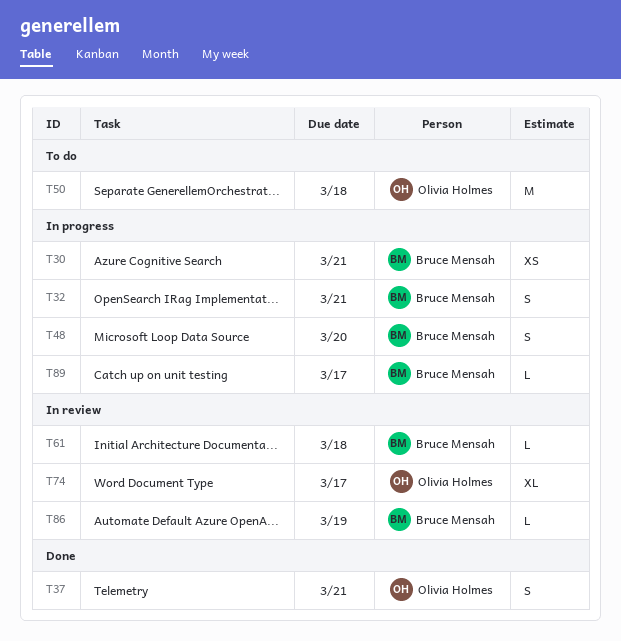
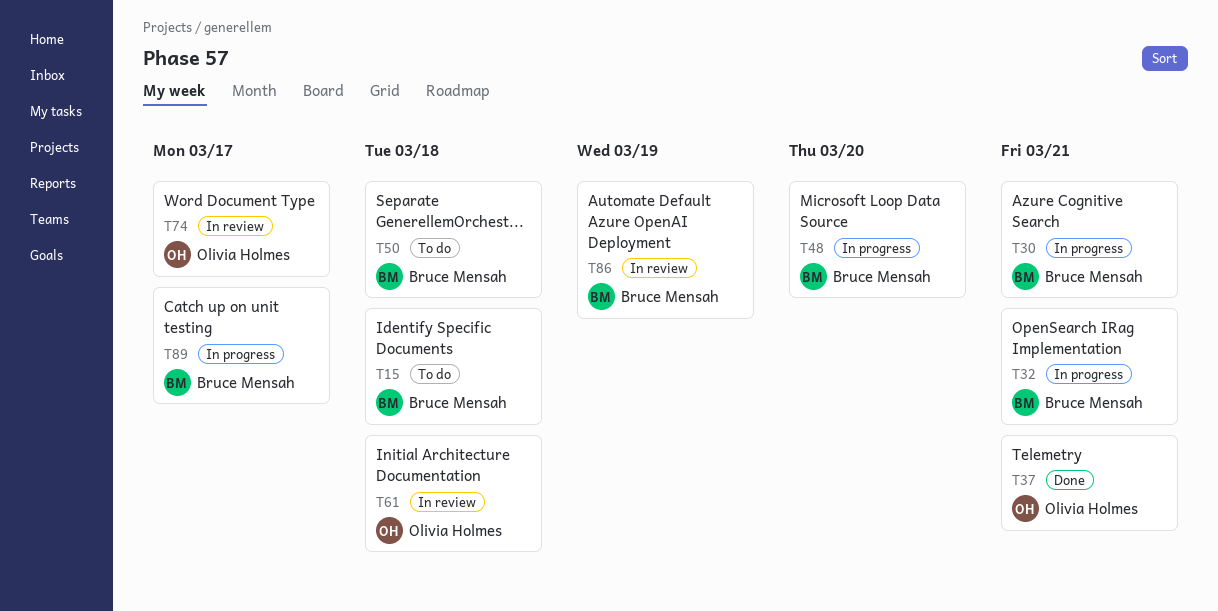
T15: none -> present
T50, owner: Olivia Holmes -> Bruce Mensah
T61, owner: Bruce Mensah -> Olivia Holmes

